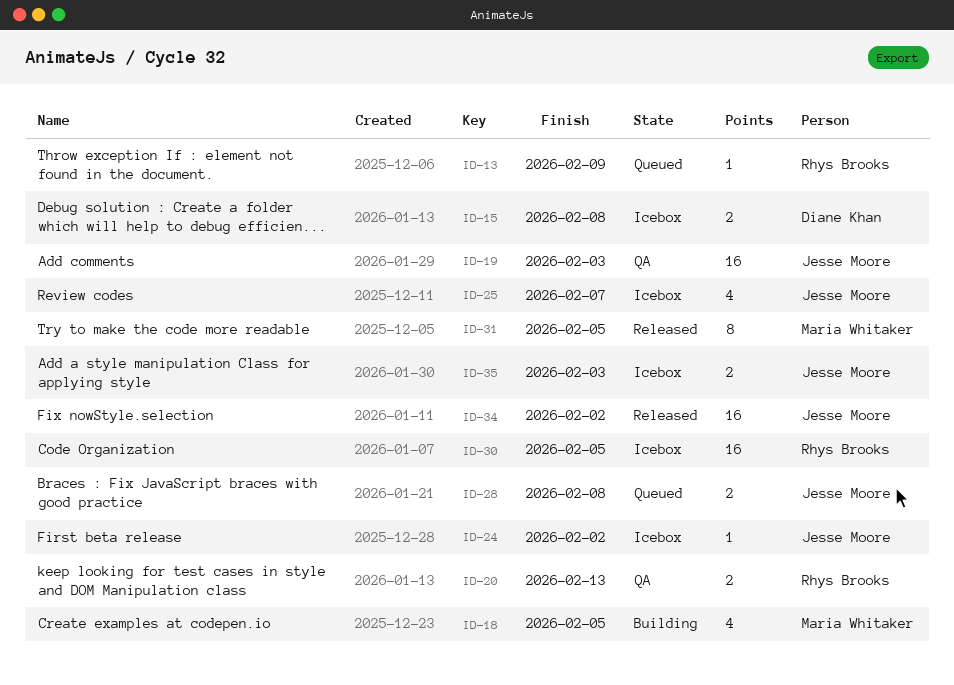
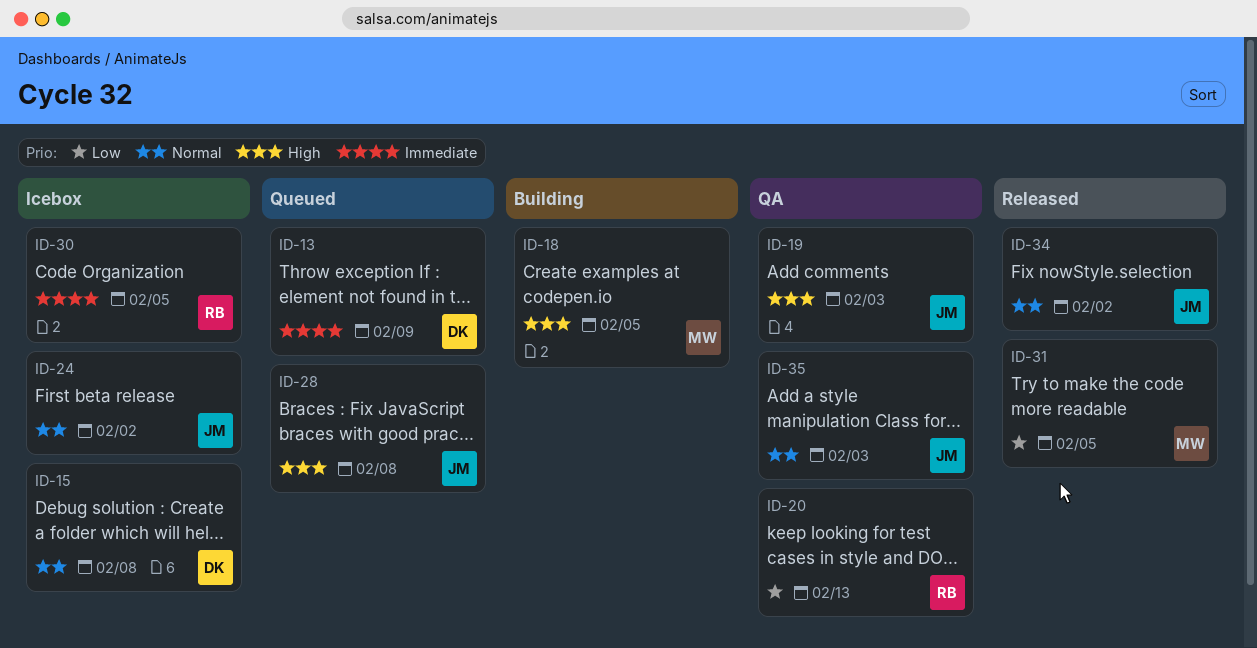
ID-13, owner: Rhys Brooks -> Diane Khan
ID-25: present -> none
ID-35, status: Icebox -> QA

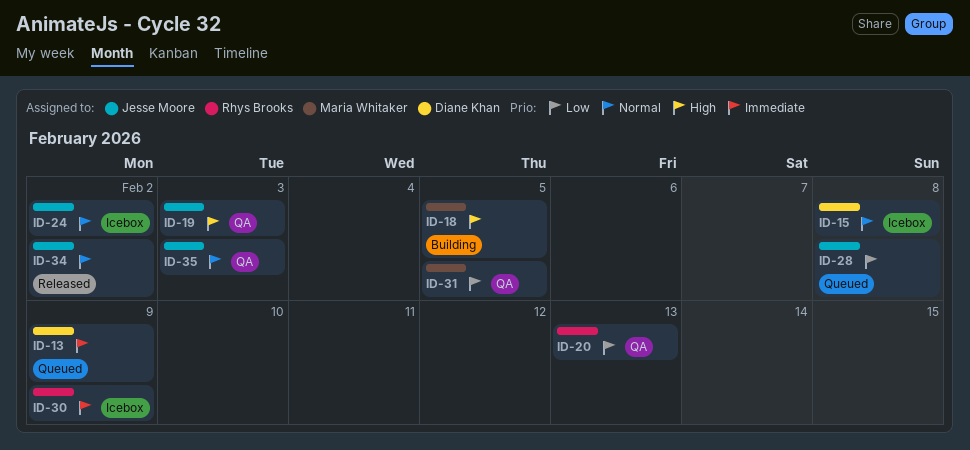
ID-28, priority: High -> Low
ID-30, due: Feb 5 -> Feb 9
ID-31, status: Released -> QA

